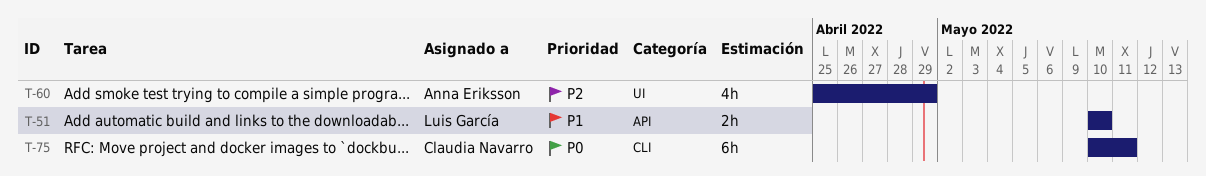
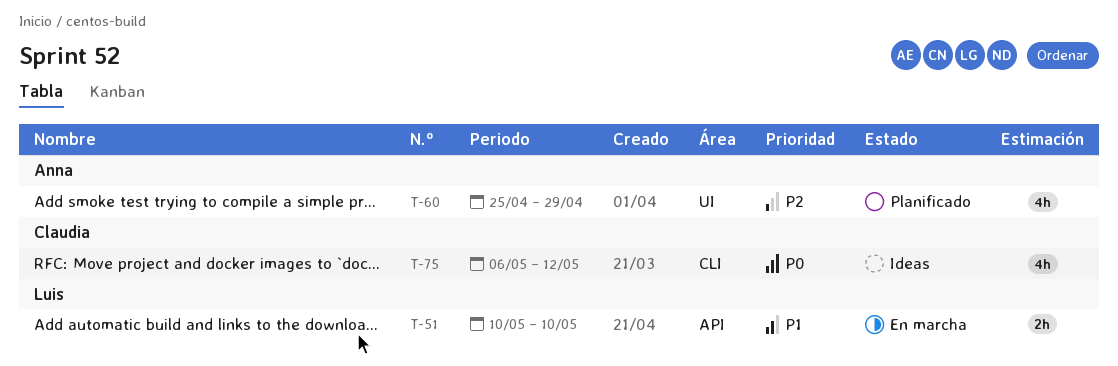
T-75, estimate: 6h -> 4h
T-75, start: May 10 -> May 6
T-75, due: May 11 -> May 12

